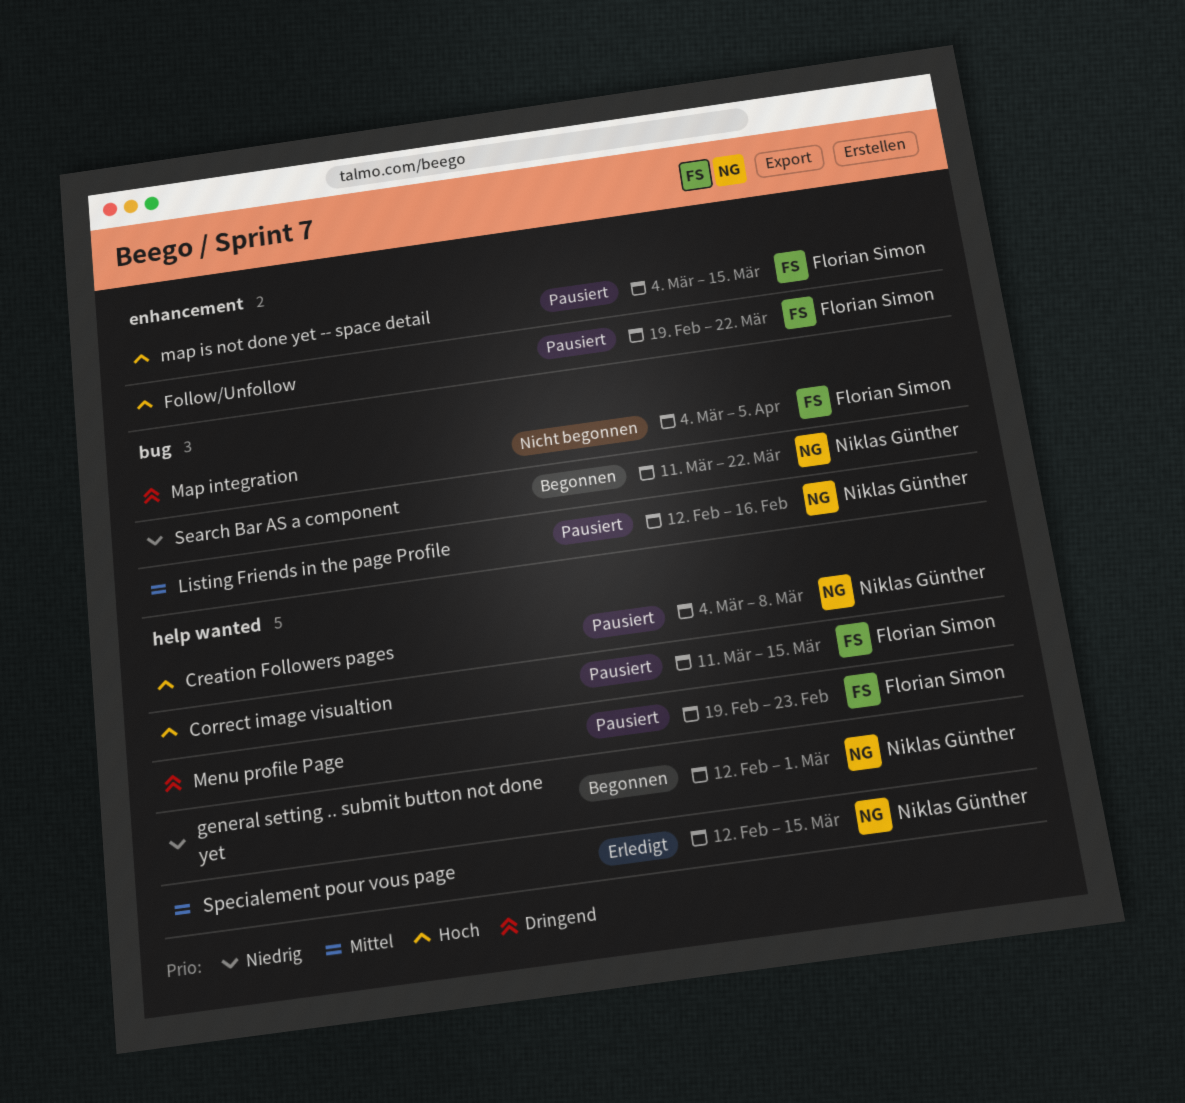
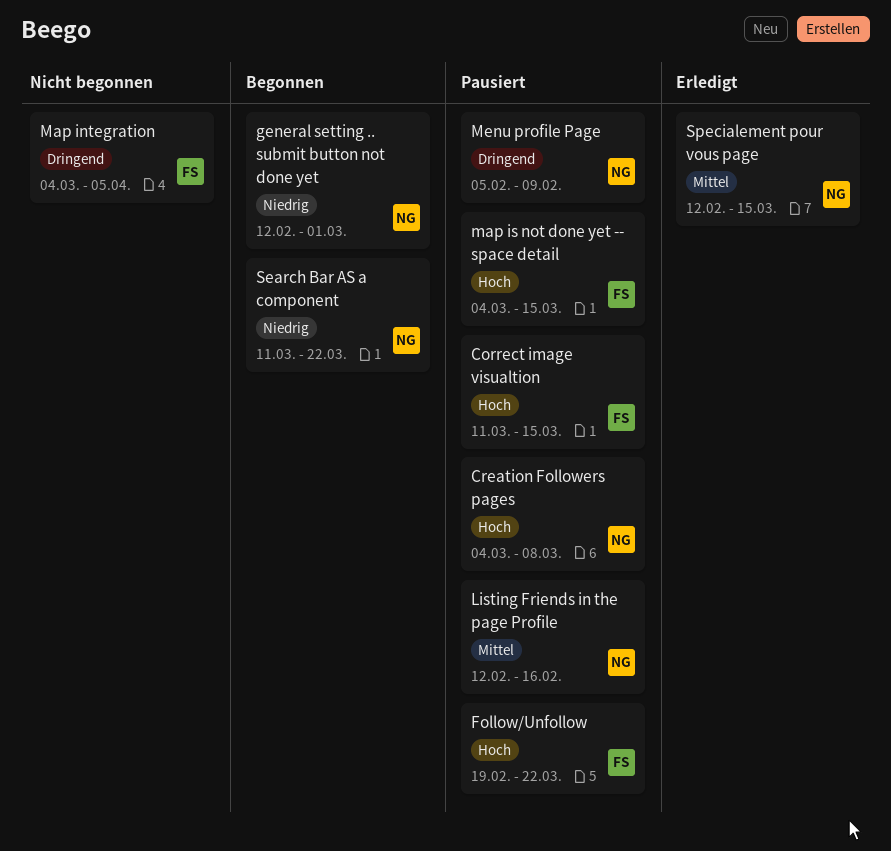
Menu profile Page, owner: Florian Simon -> Niklas Günther
Menu profile Page, start: Feb 19 -> Feb 5
Menu profile Page, due: Feb 23 -> Feb 9

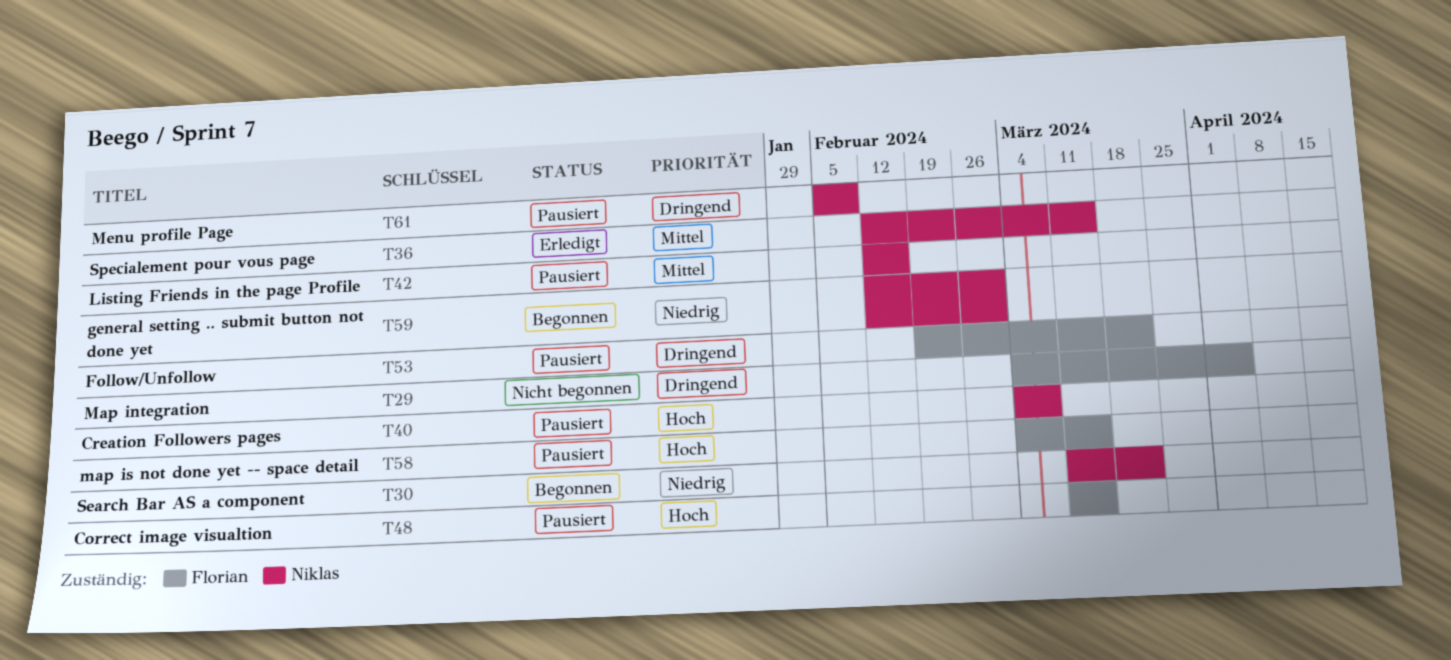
Follow/Unfollow, priority: Hoch -> Dringend

